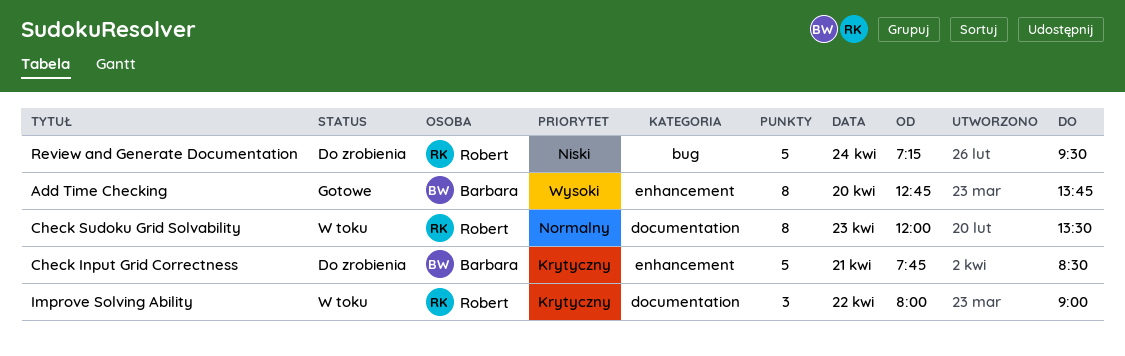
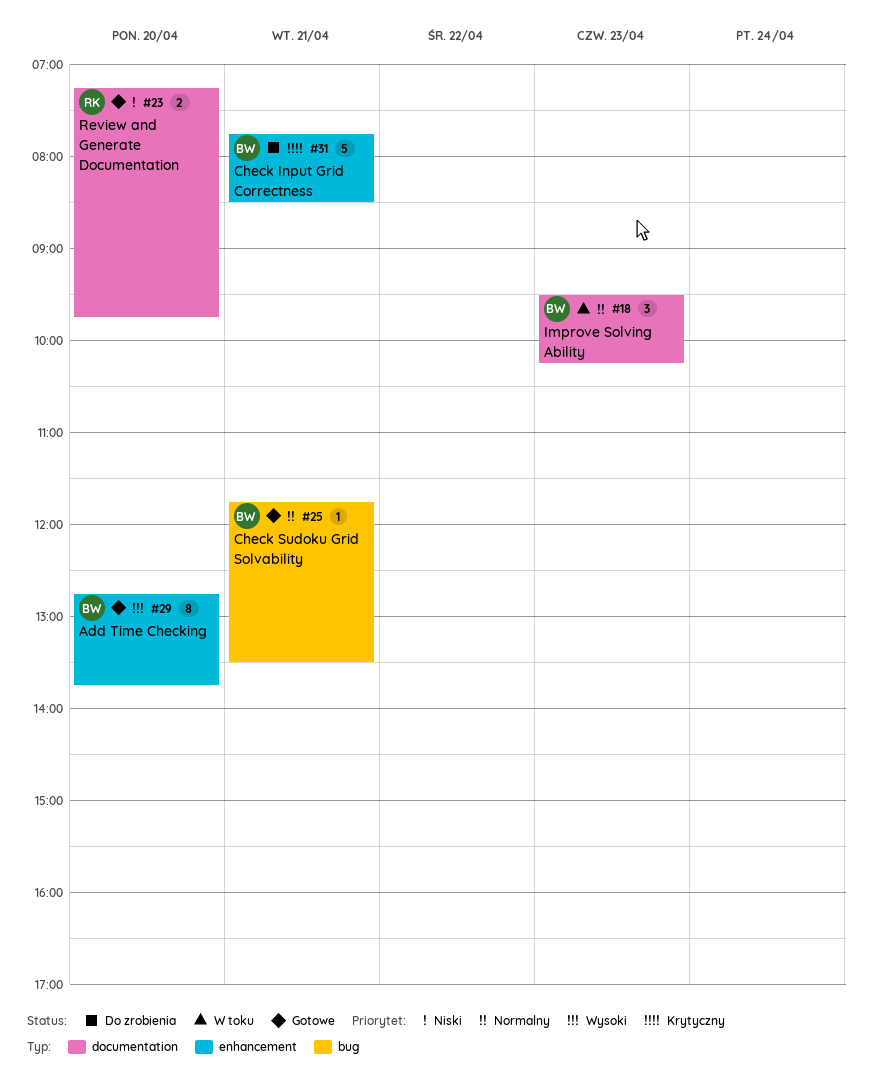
Check Sudoku Grid Solvability, status: W toku -> Gotowe
Check Sudoku Grid Solvability, owner: Robert -> Barbara
Check Sudoku Grid Solvability, label: documentation -> bug
Check Sudoku Grid Solvability, estimate: 8 -> 1
Check Sudoku Grid Solvability, day: Apr 23 -> Apr 21
Check Sudoku Grid Solvability, begins: 12:00 -> 11:45
Improve Solving Ability, owner: Robert -> Barbara
Improve Solving Ability, priority: Krytyczny -> Normalny
Improve Solving Ability, day: Apr 22 -> Apr 23
Improve Solving Ability, begins: 08:00 -> 09:30
Improve Solving Ability, ends: 09:00 -> 10:15
Review and Generate Documentation, status: Do zrobienia -> Gotowe
Review and Generate Documentation, label: bug -> documentation
Review and Generate Documentation, estimate: 5 -> 2
Review and Generate Documentation, day: Apr 24 -> Apr 20
Review and Generate Documentation, ends: 09:30 -> 09:45

